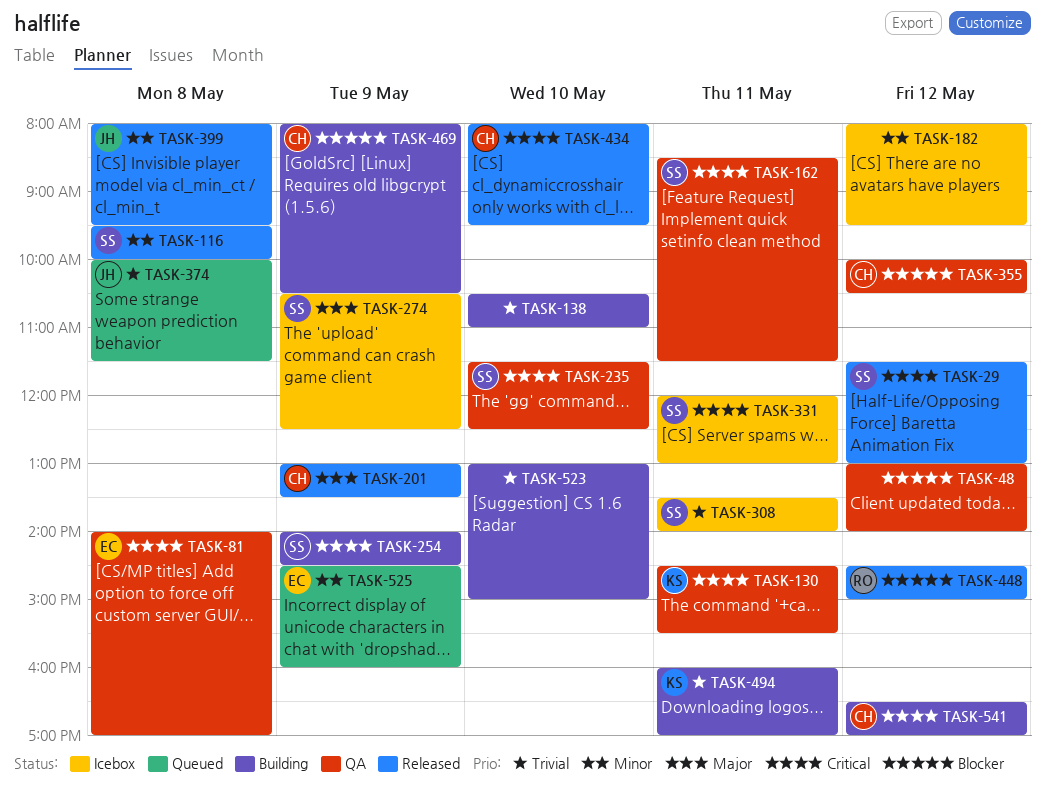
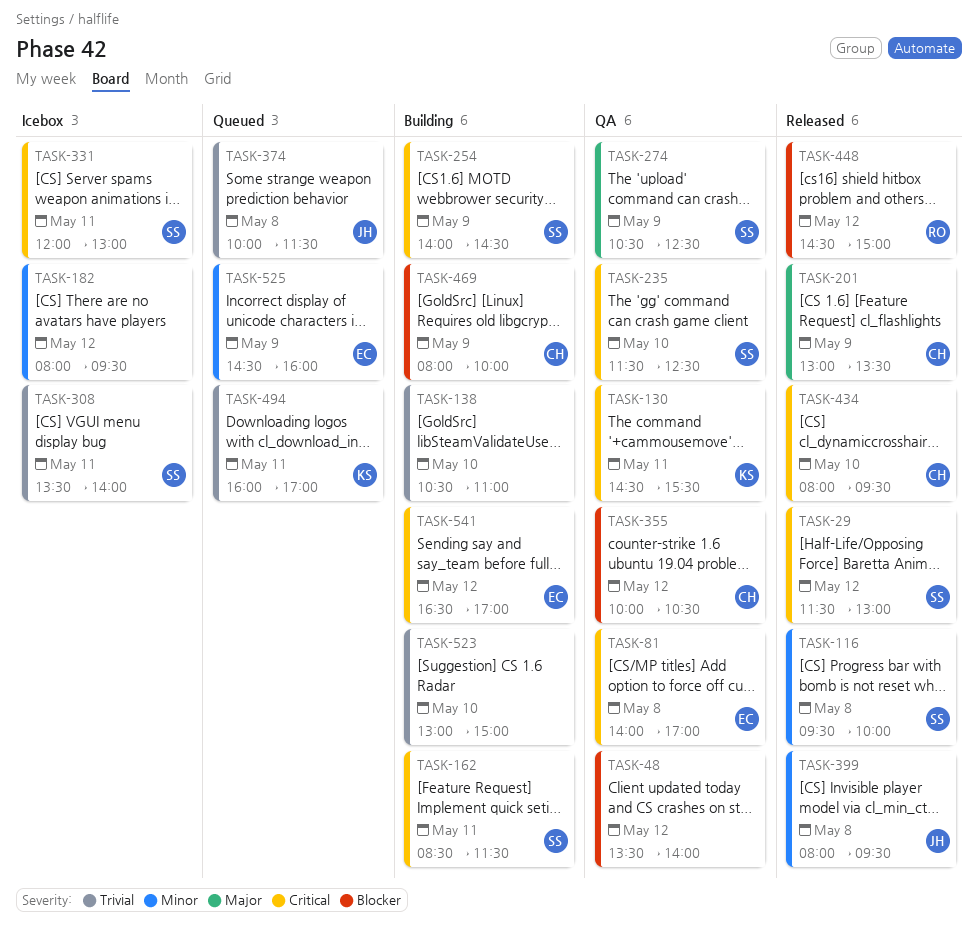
TASK-48, begins: 13:00 -> 13:30
TASK-162, status: QA -> Building
TASK-274, status: Icebox -> QA
TASK-469, ends: 10:30 -> 10:00
TASK-494, status: Building -> Queued
TASK-541, owner: CH -> EC

